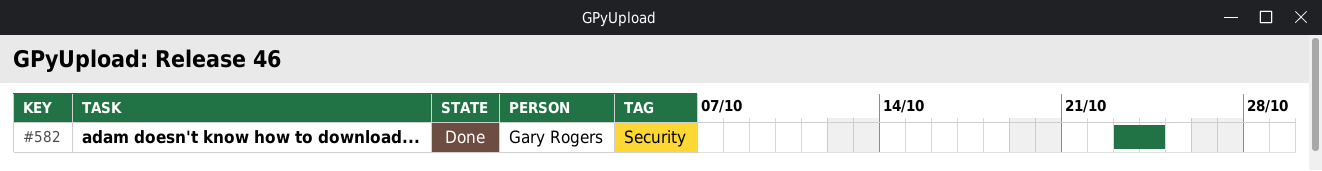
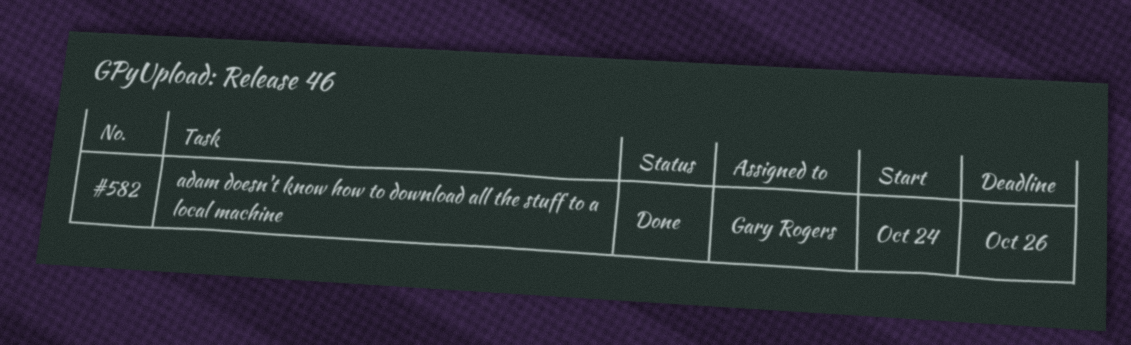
#582, start: Oct 23 -> Oct 24
#582, due: Oct 24 -> Oct 26

